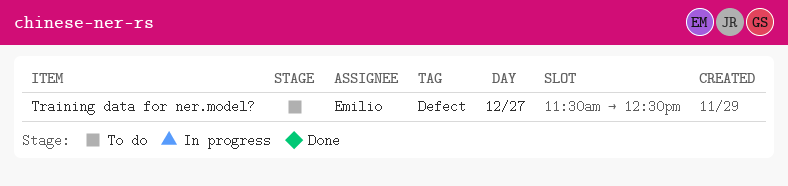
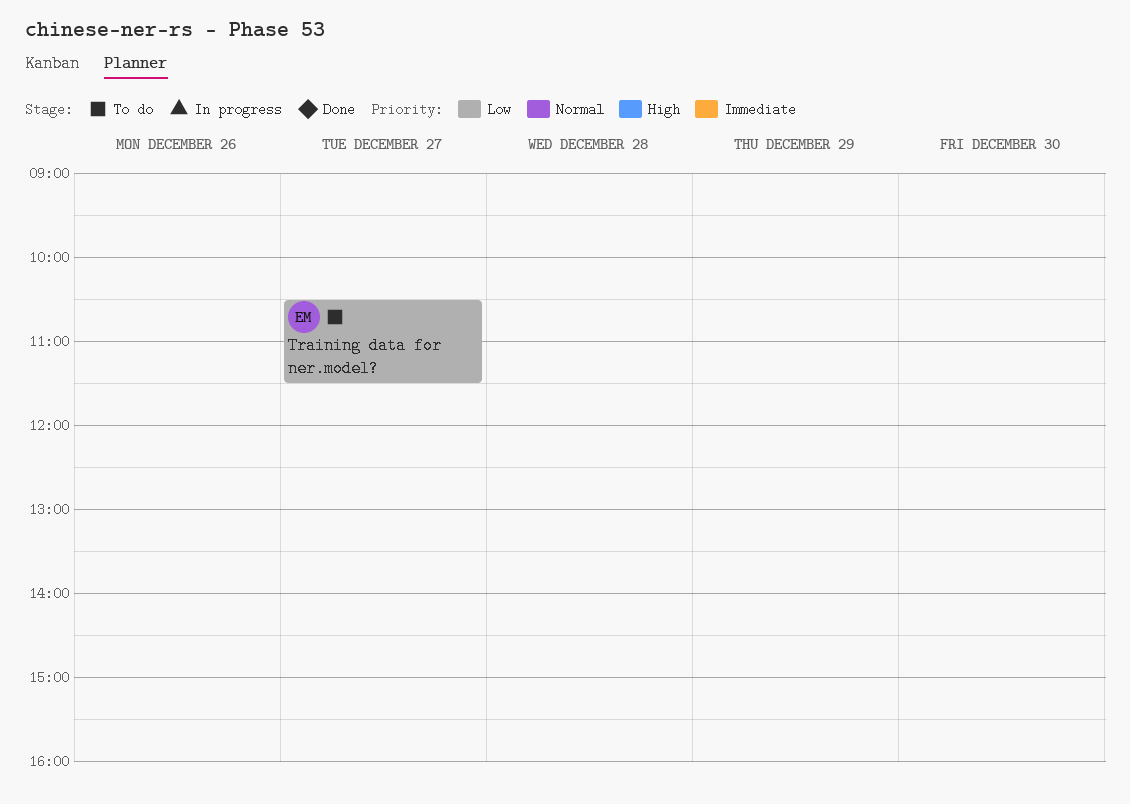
Training data for ner.model?, begins: 11:30 -> 10:30
Training data for ner.model?, ends: 12:30 -> 11:30

